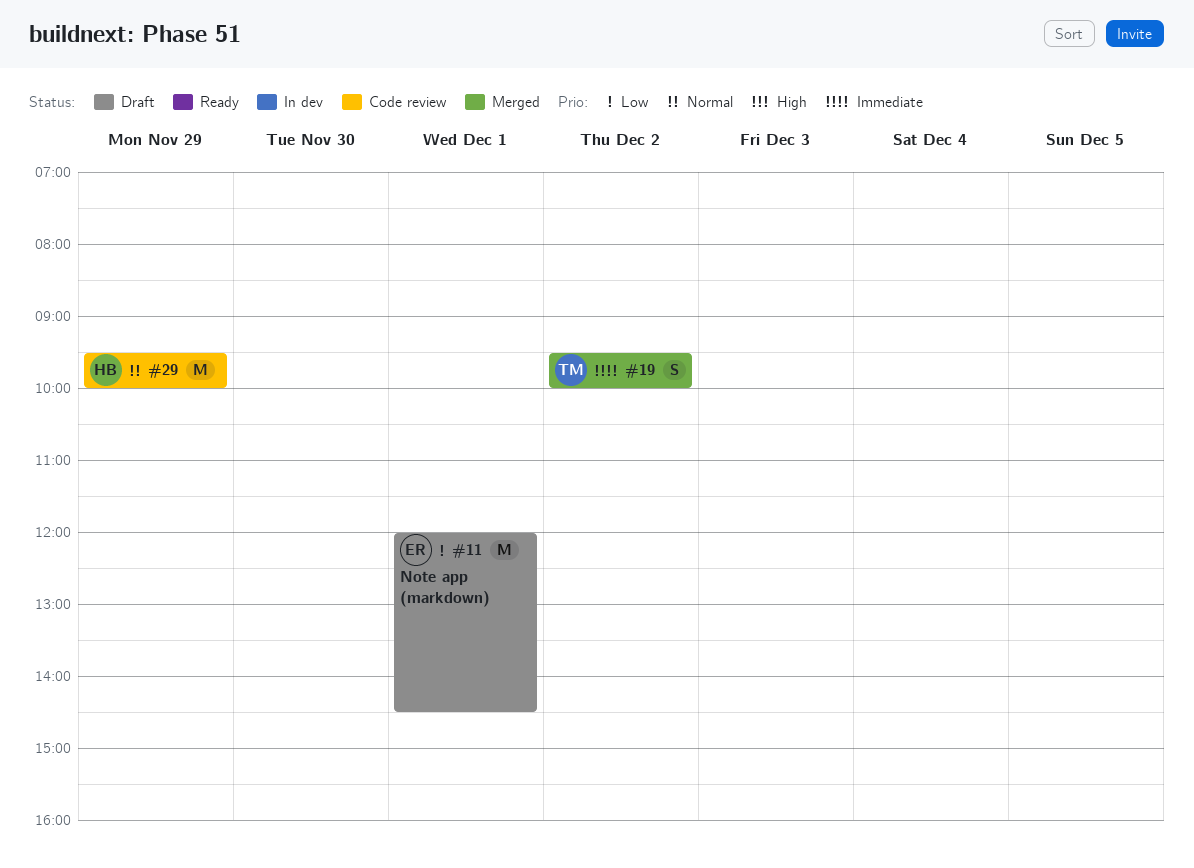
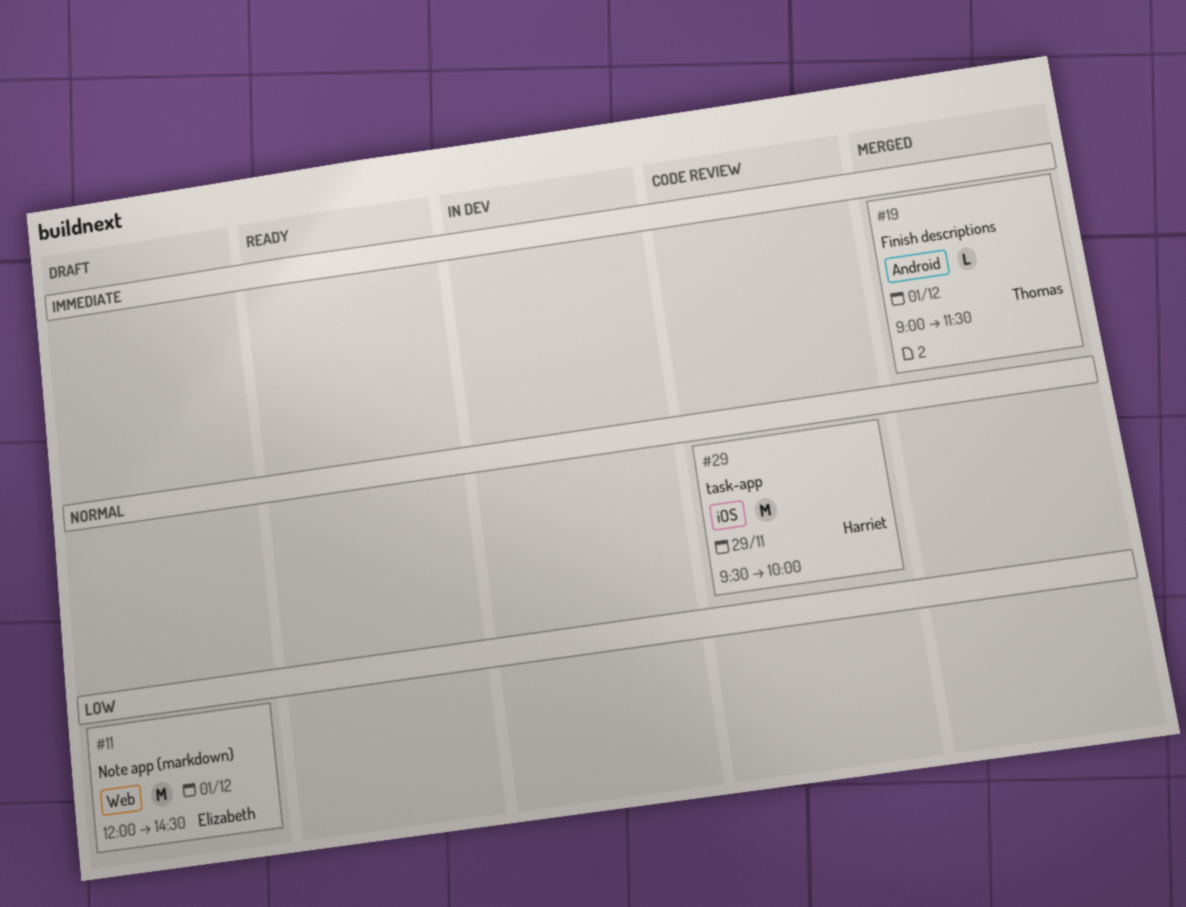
#19, estimate: S -> L
#19, day: Dec 2 -> Dec 1
#19, begins: 09:30 -> 09:00
#19, ends: 10:00 -> 11:30

